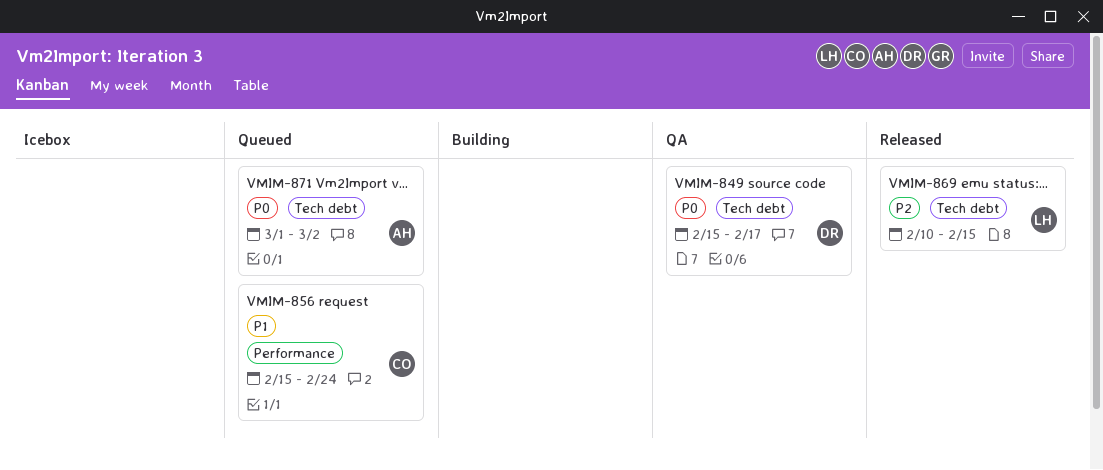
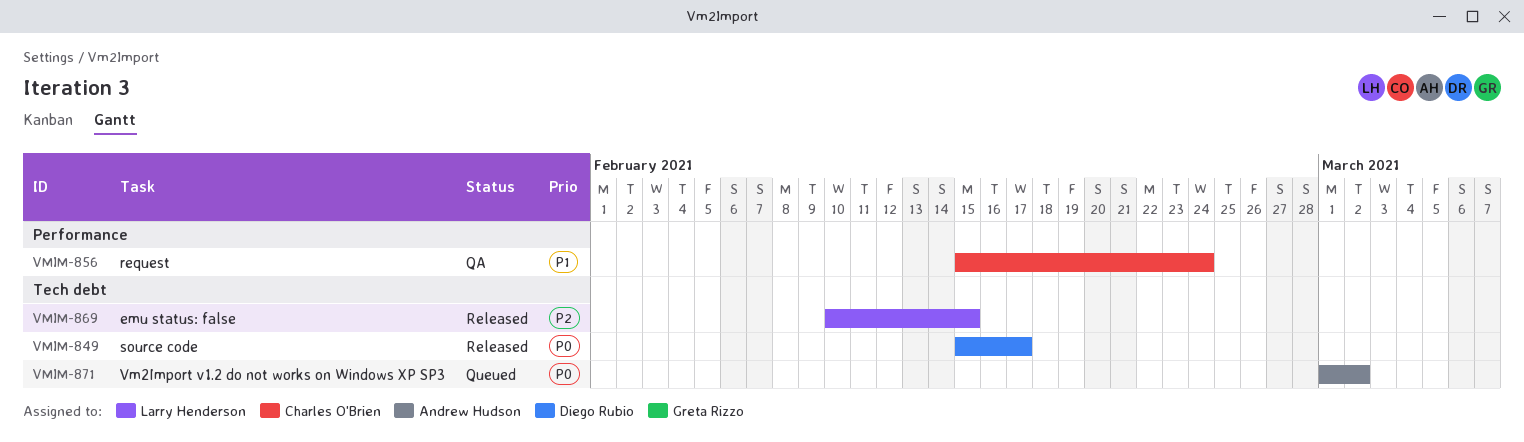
VMIM-849, status: QA -> Released
VMIM-856, status: Queued -> QA

